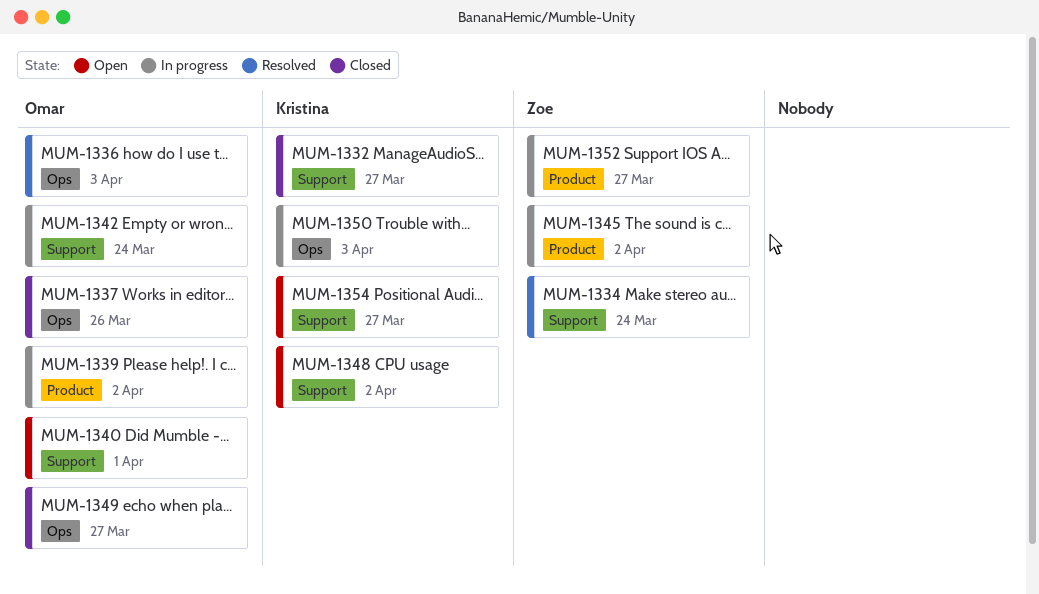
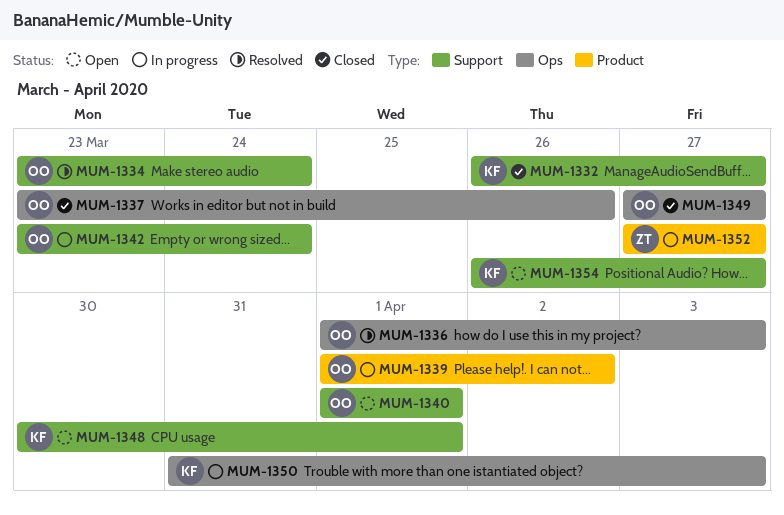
MUM-1334, owner: Zoe -> Omar
MUM-1345: present -> none
MUM-1348, due: Apr 2 -> Apr 1

